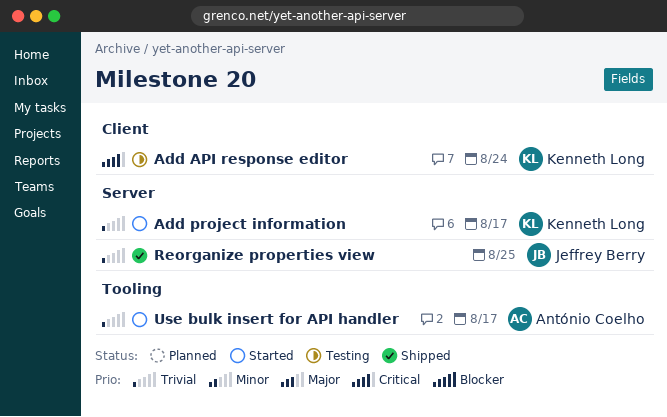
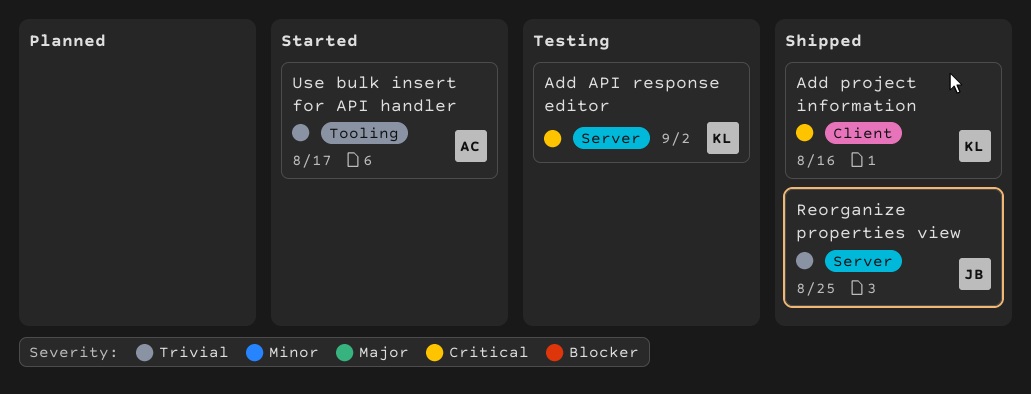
Add API response editor, label: Client -> Server
Add API response editor, due: Aug 24 -> Sep 2
Add project information, status: Started -> Shipped
Add project information, priority: Trivial -> Critical
Add project information, label: Server -> Client
Add project information, due: Aug 17 -> Aug 16

